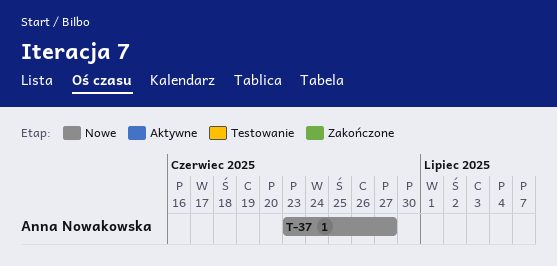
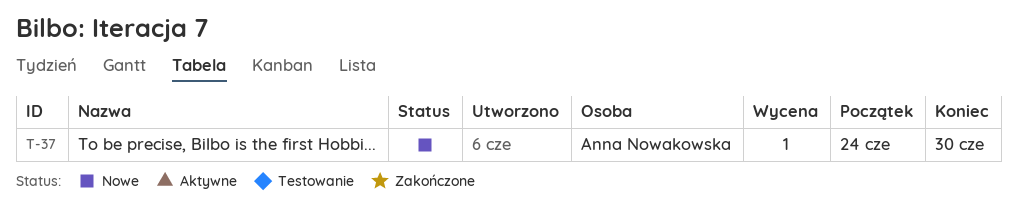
T-37, start: Jun 23 -> Jun 24
T-37, due: Jun 27 -> Jun 30

